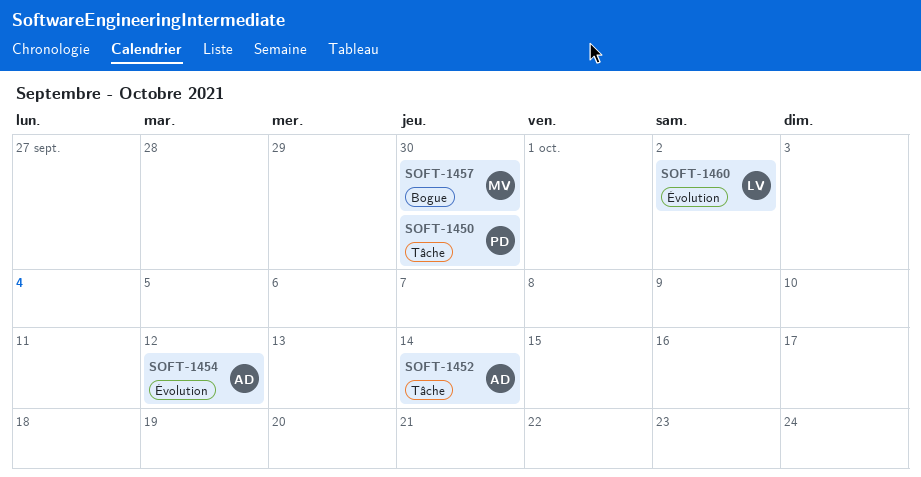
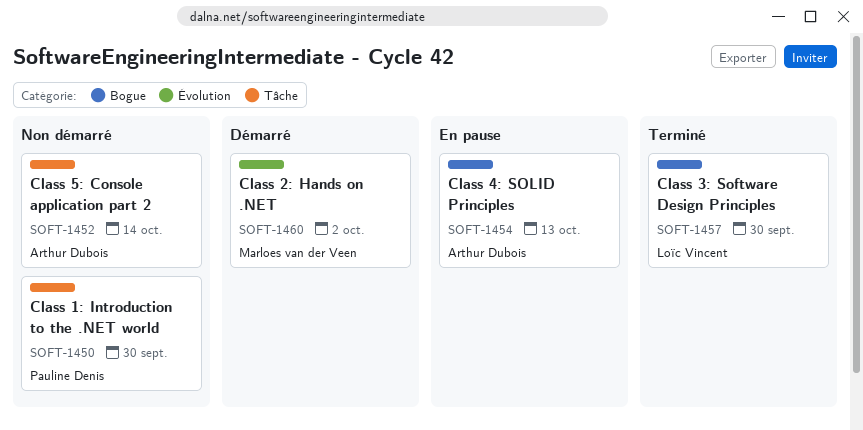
SOFT-1454, label: Évolution -> Bogue
SOFT-1454, due: Oct 12 -> Oct 13
SOFT-1457, owner: Marloes van der Veen -> Loïc Vincent
SOFT-1460, owner: Loïc Vincent -> Marloes van der Veen

